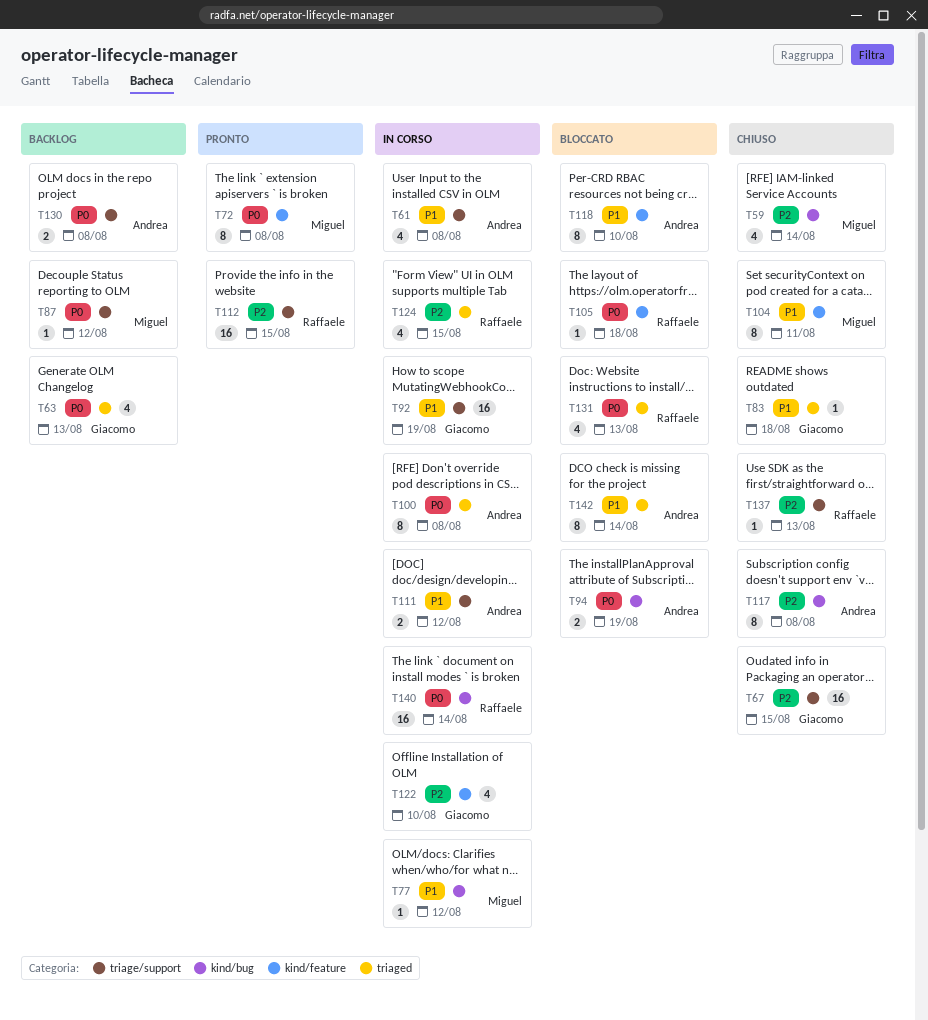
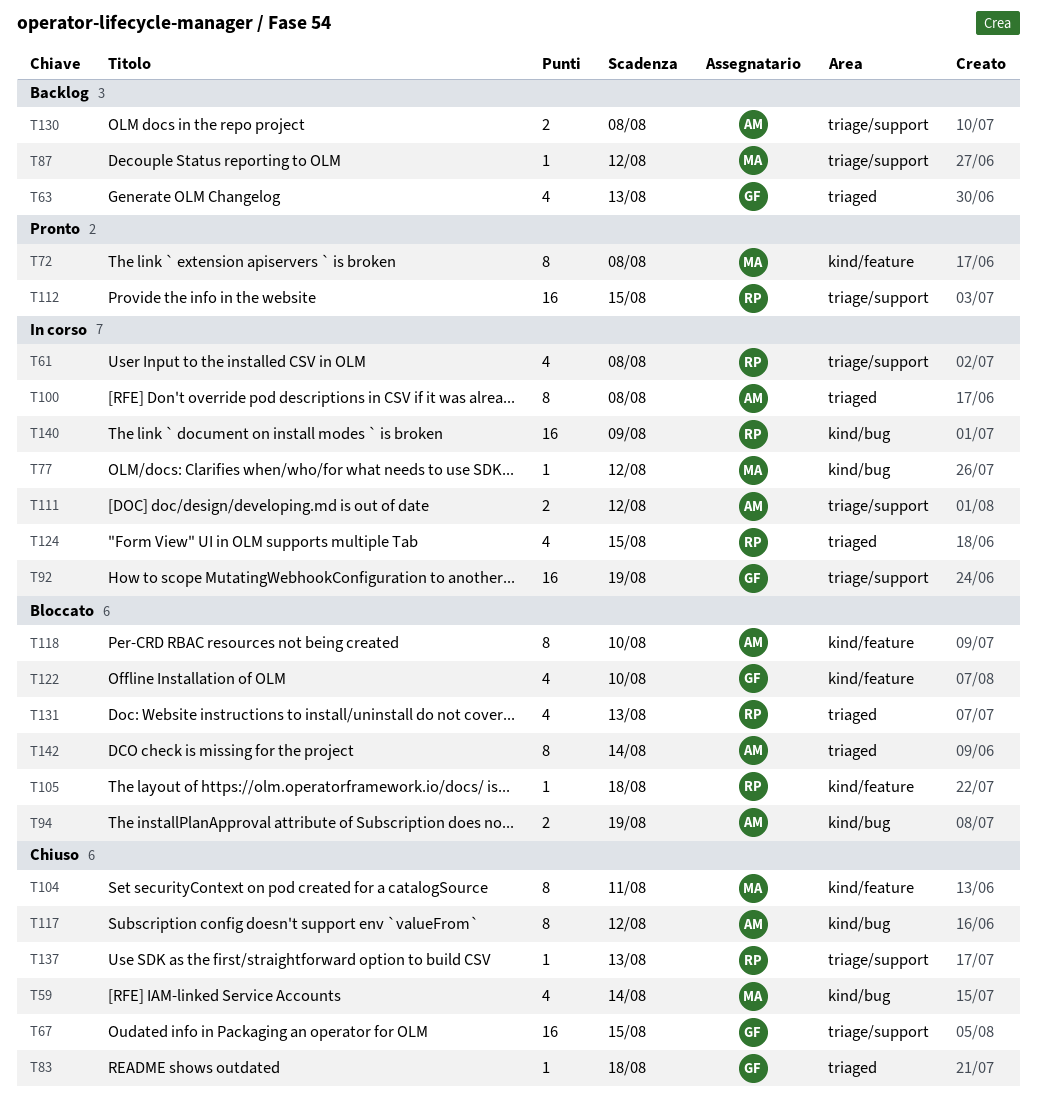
T61, owner: Andrea -> Raffaele
T117, due: Aug 8 -> Aug 12
T122, status: In corso -> Bloccato
T140, due: Aug 14 -> Aug 9

